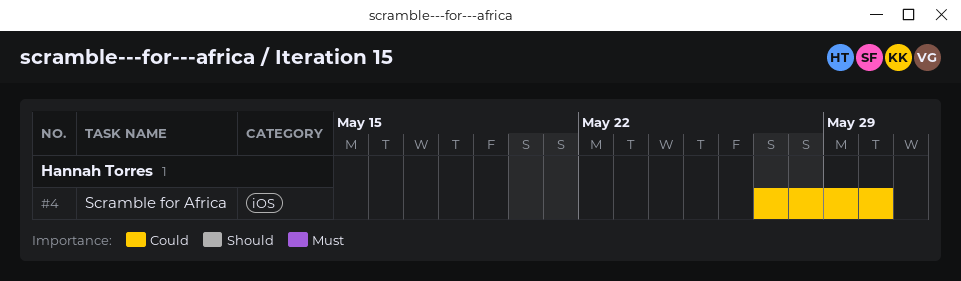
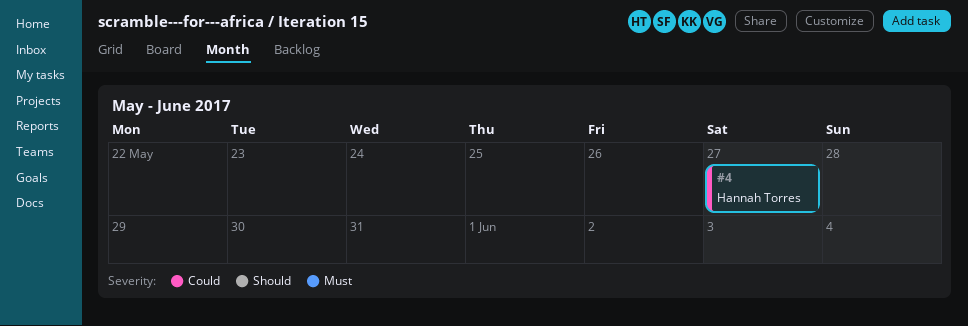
#4, due: May 30 -> May 27

